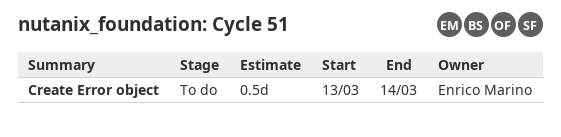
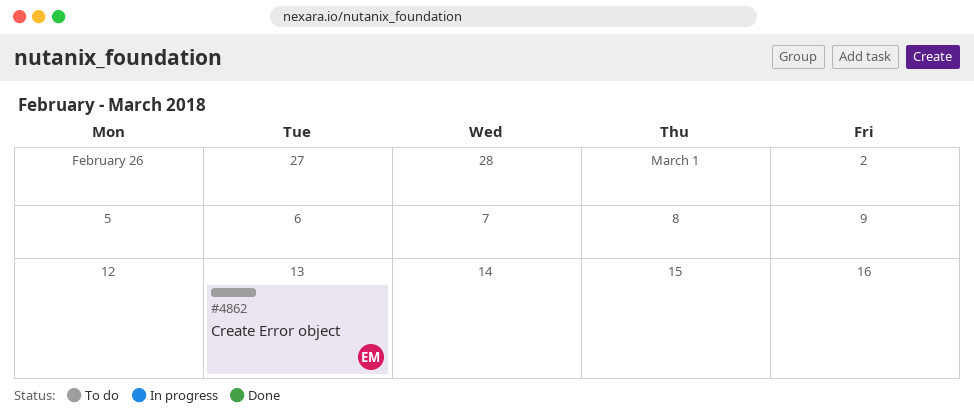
Create Error object, due: Mar 14 -> Mar 13

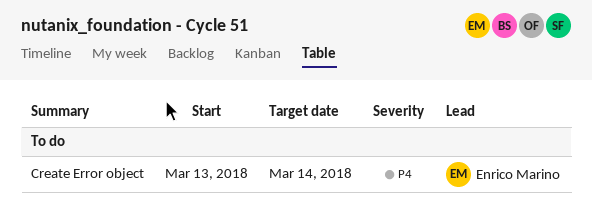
Create Error object, due: Mar 13 -> Mar 14

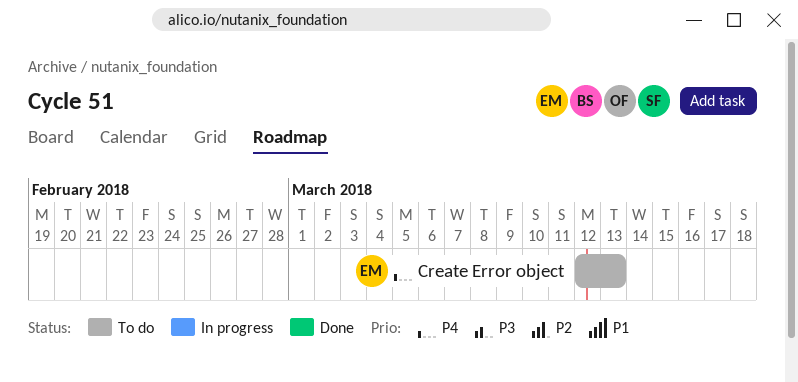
Create Error object, start: Mar 13 -> Mar 12
Create Error object, due: Mar 14 -> Mar 13

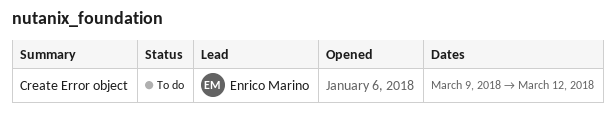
Create Error object, start: Mar 12 -> Mar 9
Create Error object, due: Mar 13 -> Mar 12

